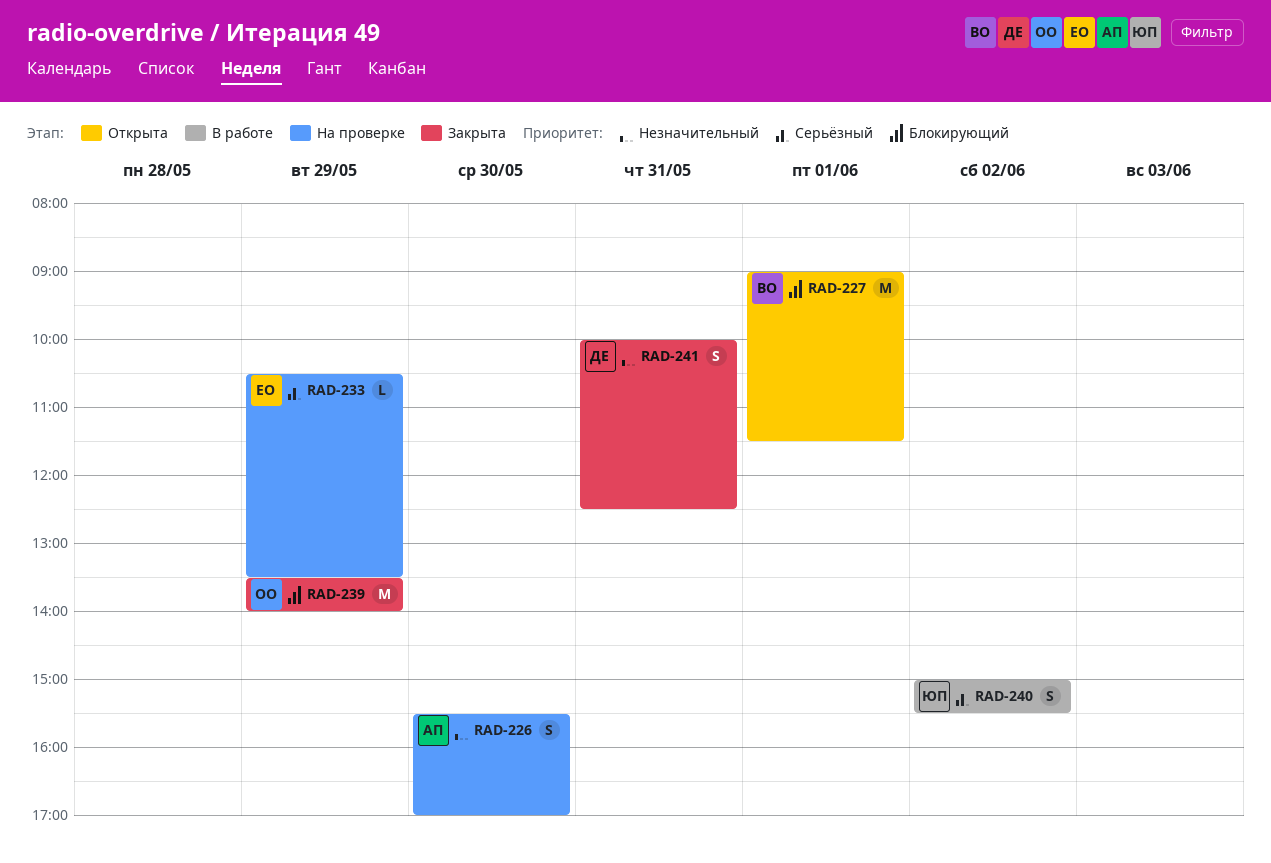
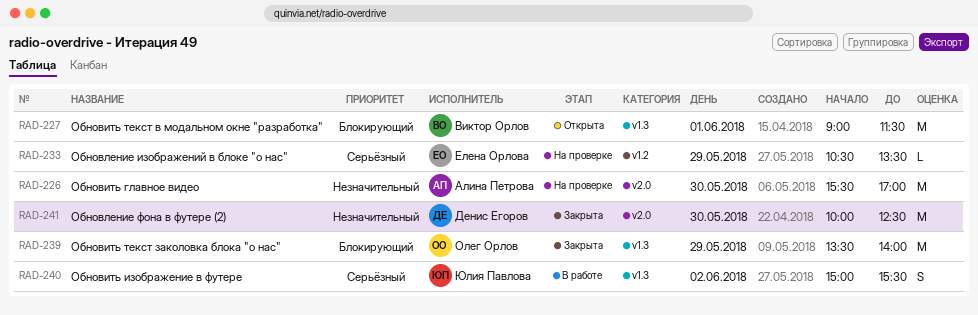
RAD-226, estimate: S -> M
RAD-241, estimate: S -> M
RAD-241, day: May 31 -> May 30

